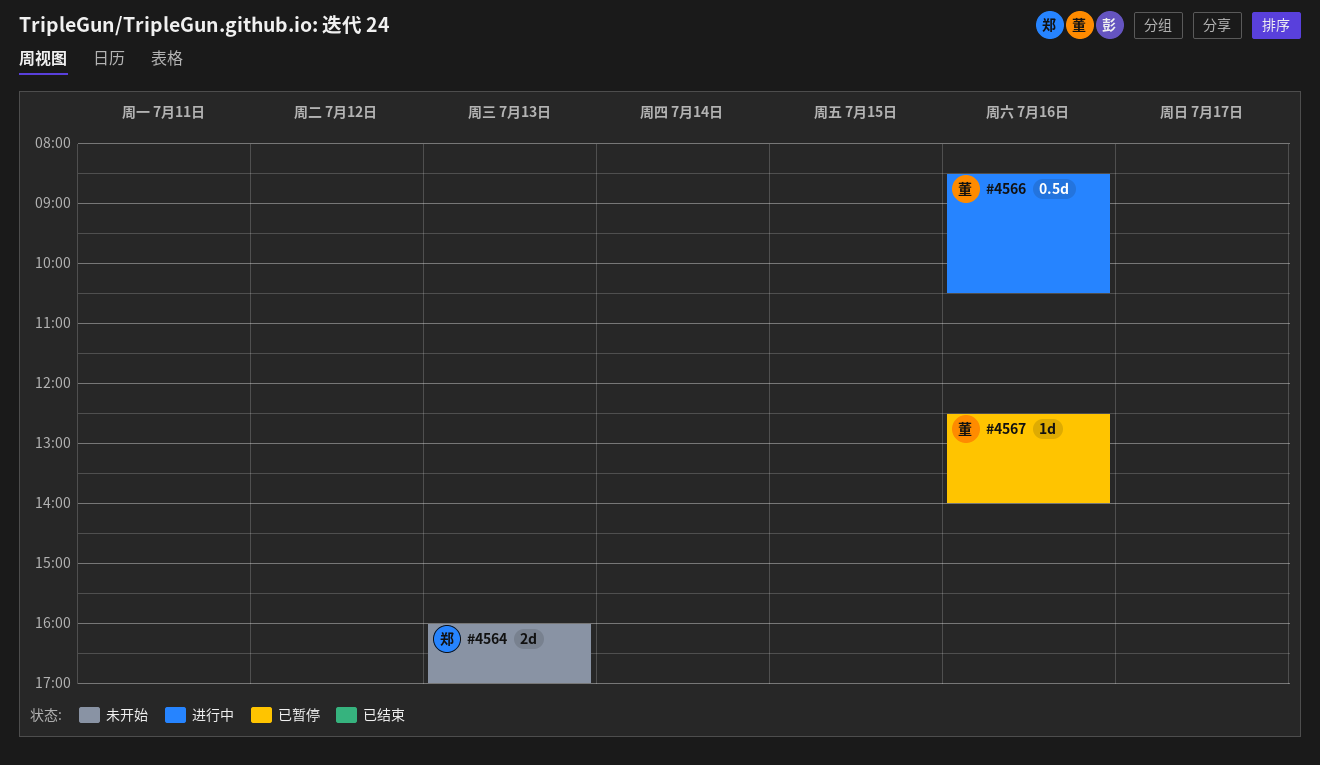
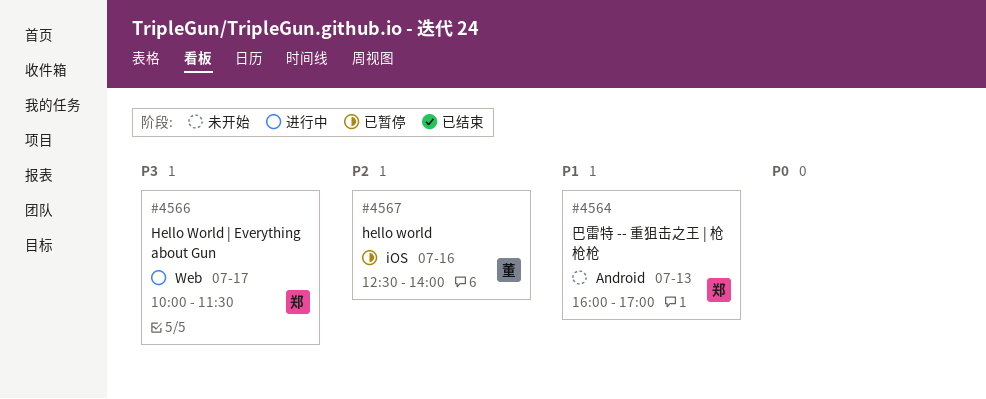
#4566, owner: 董 -> 郑
#4566, day: Jul 16 -> Jul 17
#4566, begins: 08:30 -> 10:00
#4566, ends: 10:30 -> 11:30

